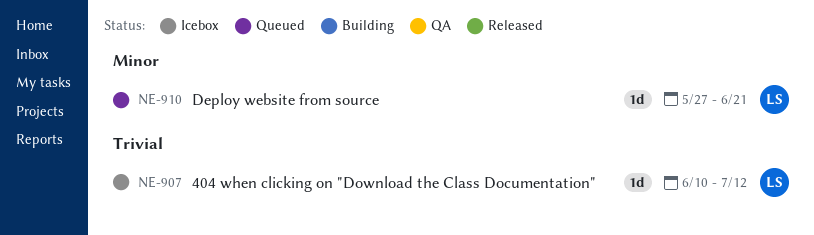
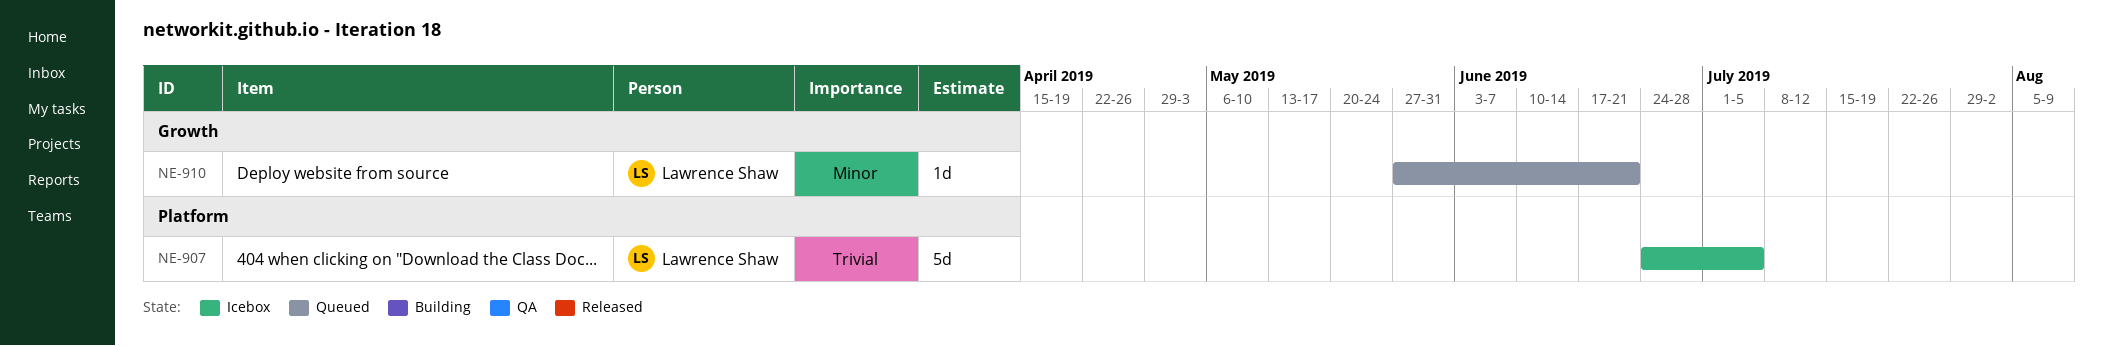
NE-907, estimate: 1d -> 5d
NE-907, start: Jun 10 -> Jun 24
NE-907, due: Jul 12 -> Jul 5

